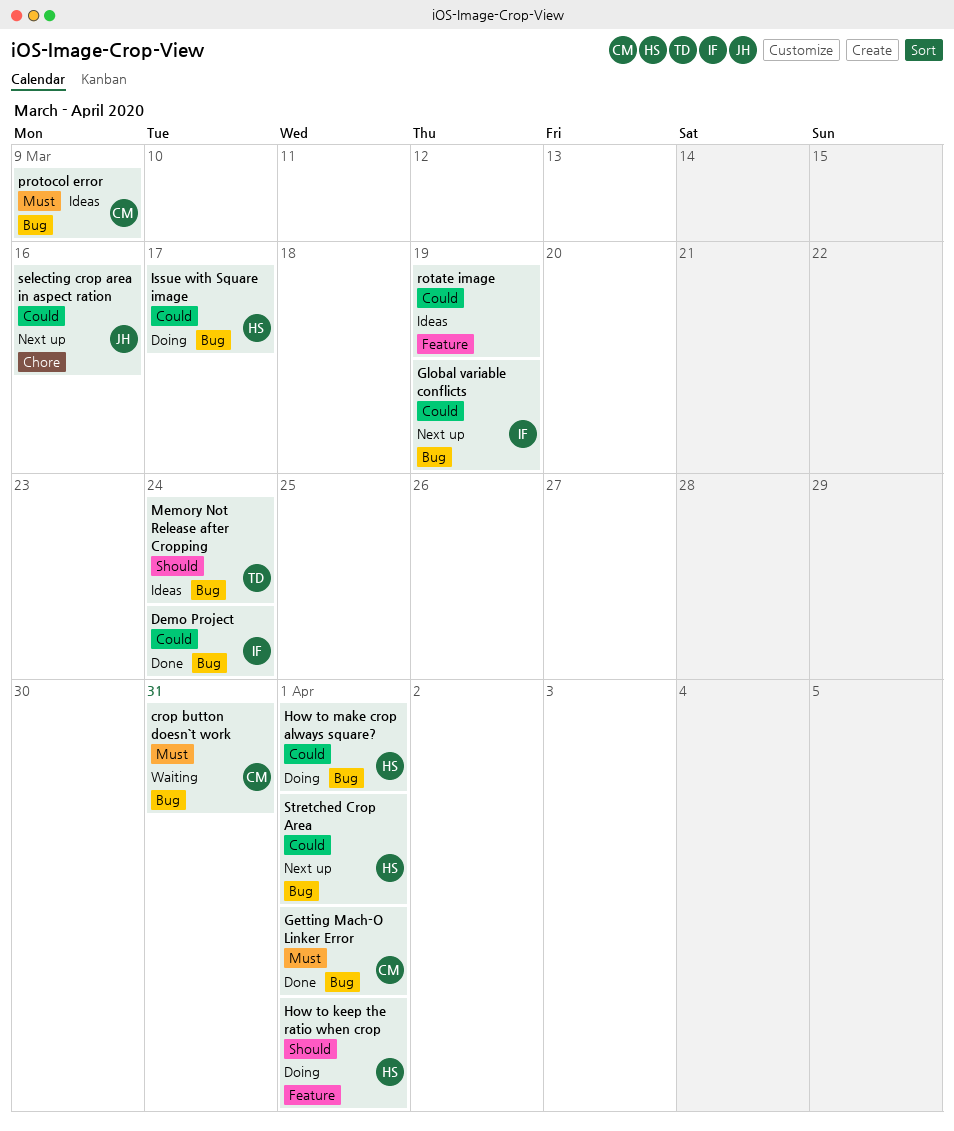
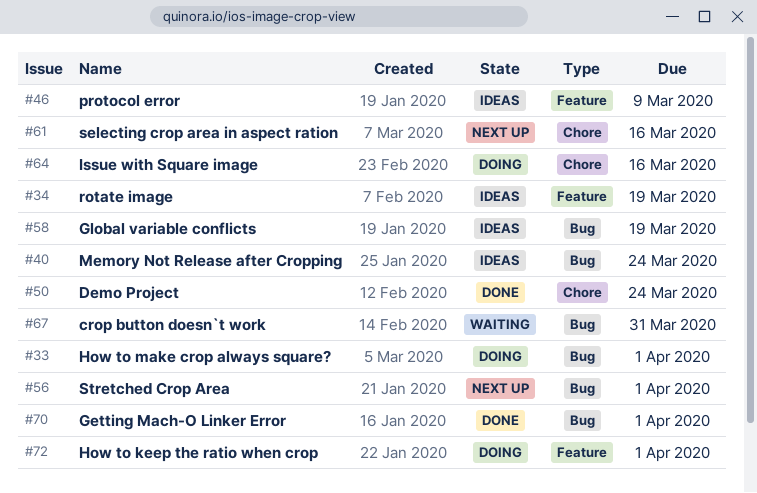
Demo Project, label: Bug -> Chore
Global variable conflicts, status: Next up -> Ideas
Issue with Square image, label: Bug -> Chore
Issue with Square image, due: Mar 17 -> Mar 16
protocol error, label: Bug -> Feature

